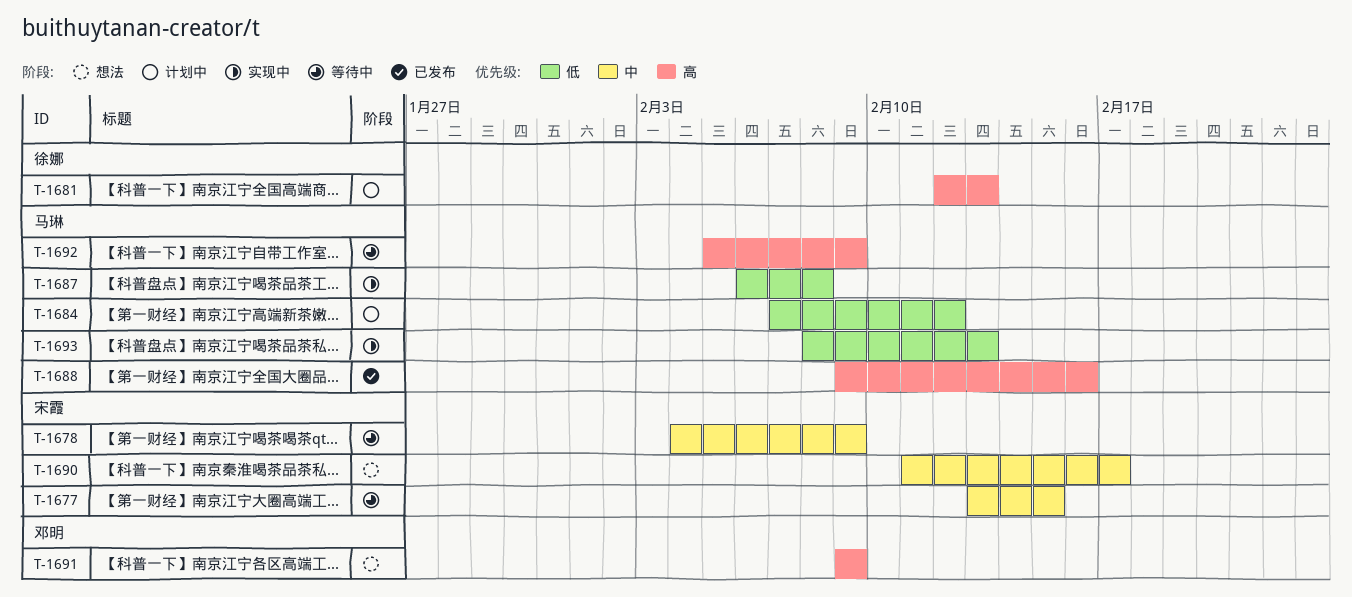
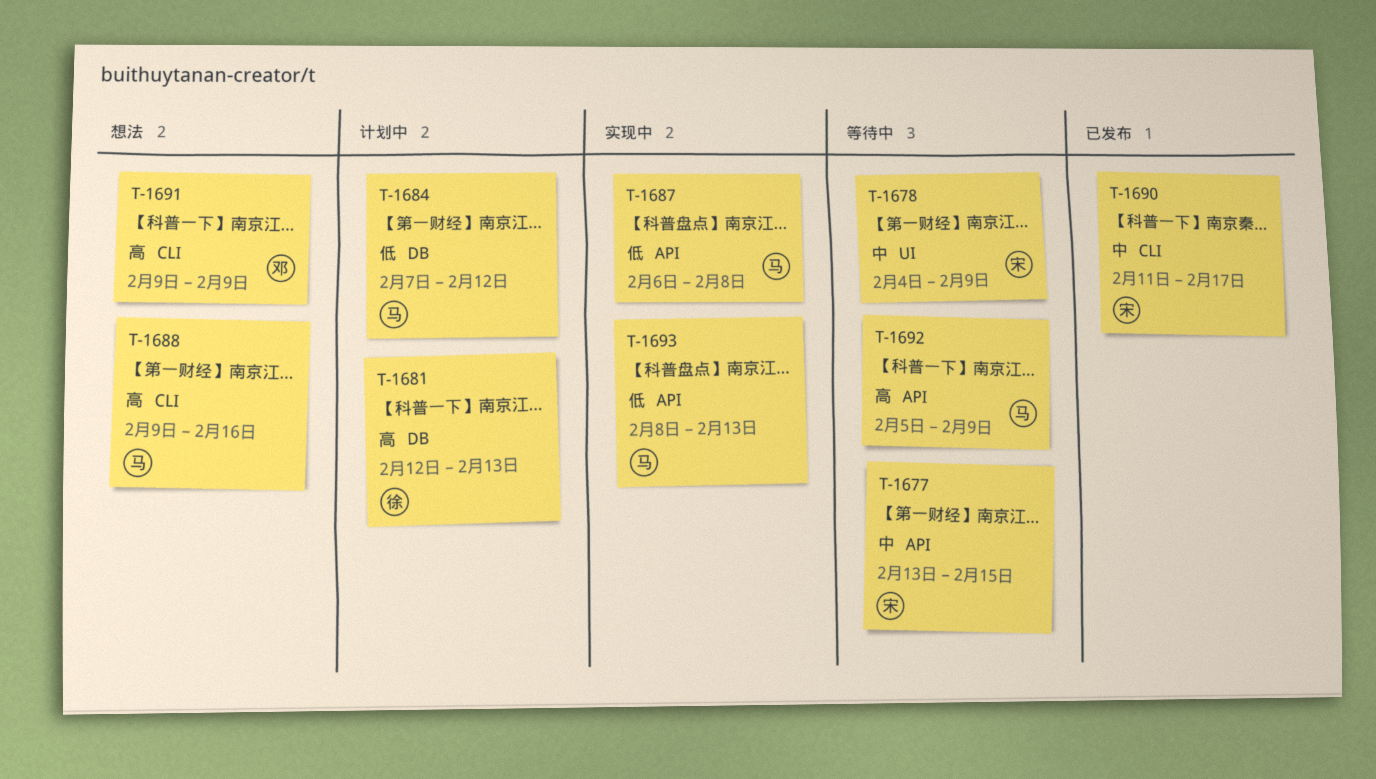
T-1688, status: 已发布 -> 想法
T-1690, status: 想法 -> 已发布

